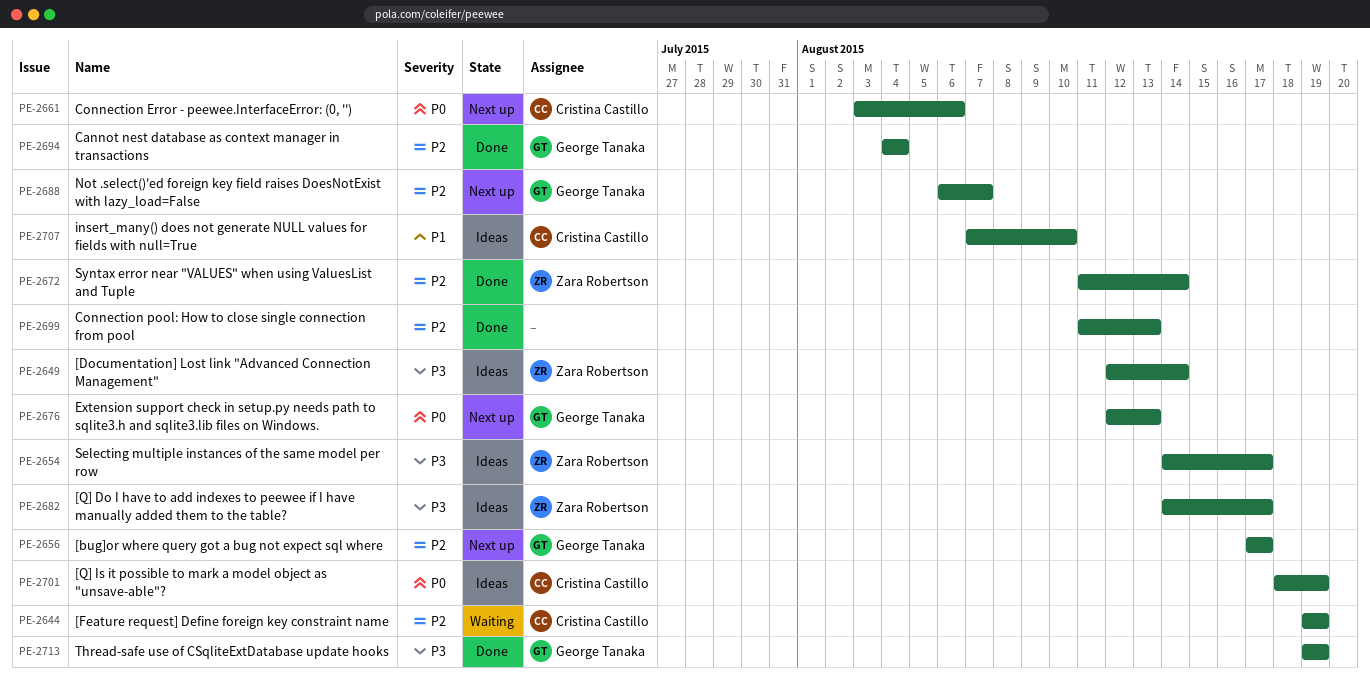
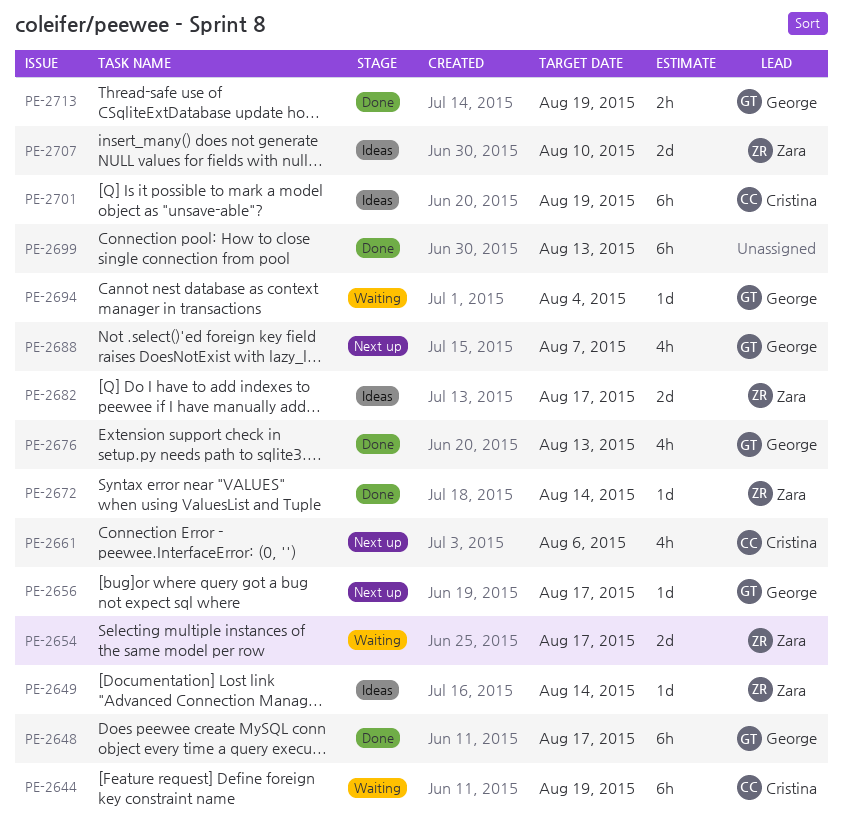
PE-2648: none -> present
PE-2654, status: Ideas -> Waiting
PE-2676, status: Next up -> Done
PE-2694, status: Done -> Waiting
PE-2707, owner: Cristina Castillo -> Zara Robertson

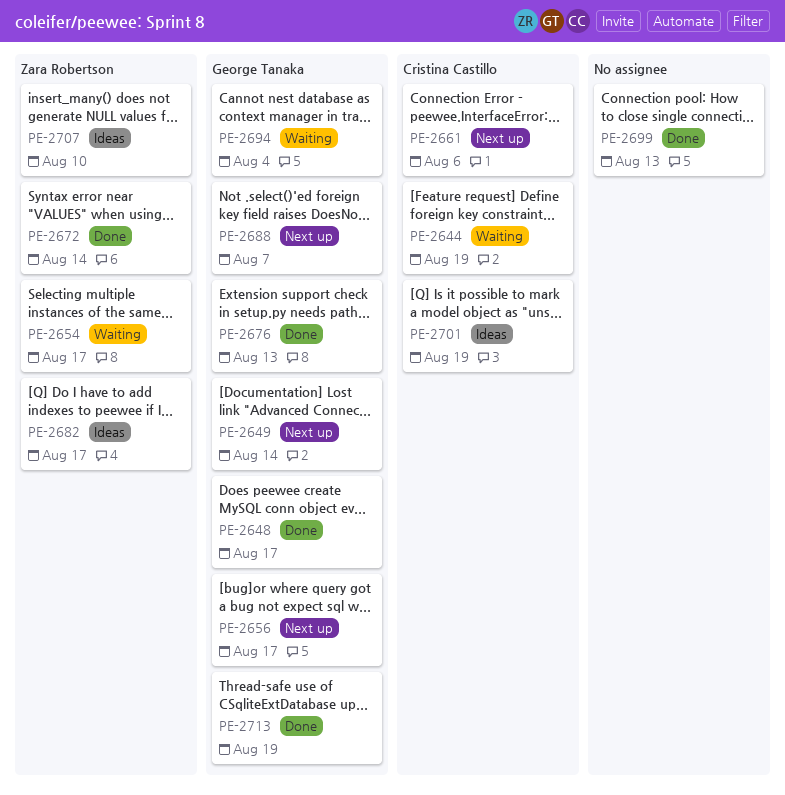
PE-2649, status: Ideas -> Next up
PE-2649, owner: Zara Robertson -> George Tanaka

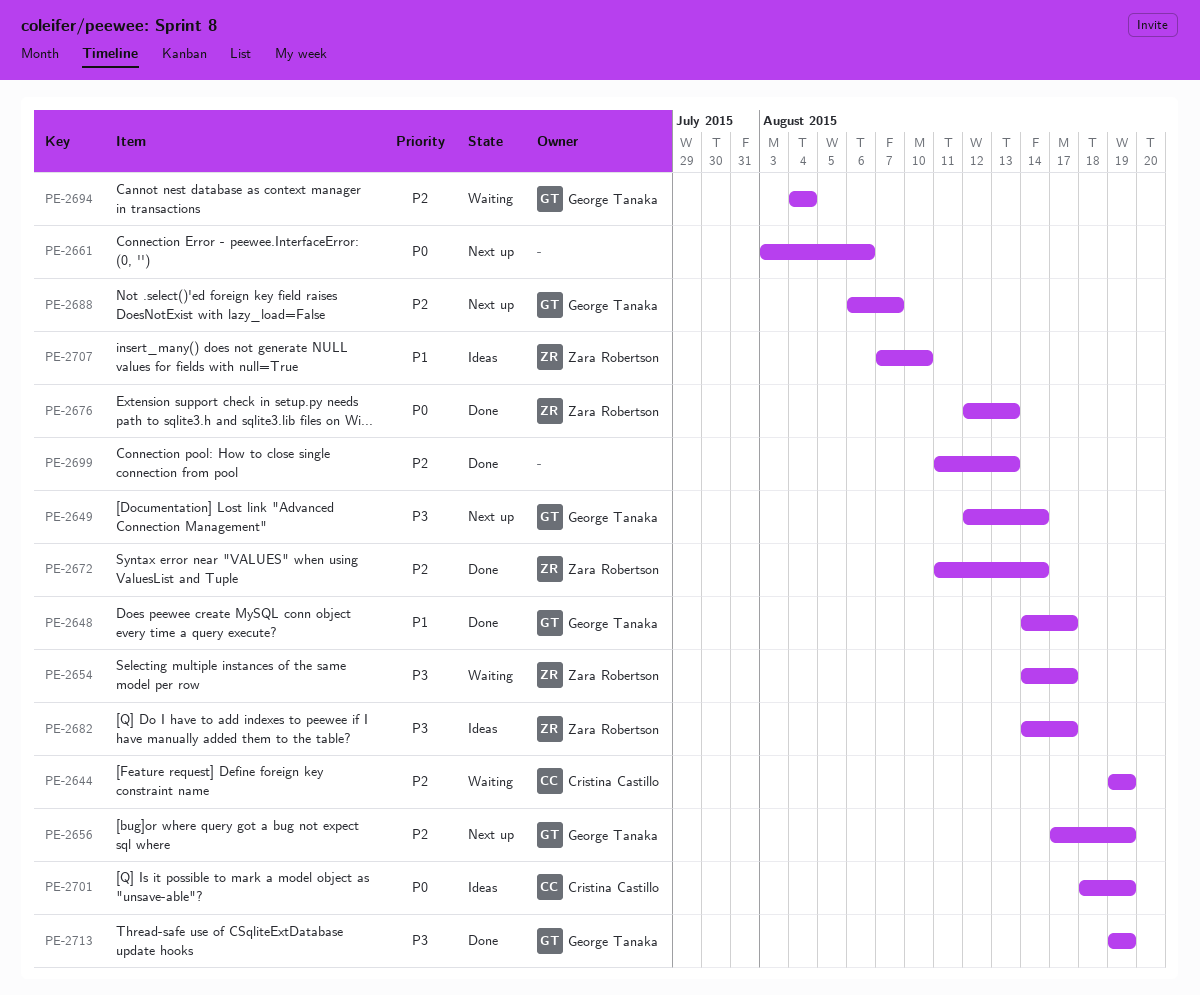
PE-2656, due: Aug 17 -> Aug 19
PE-2661, owner: Cristina Castillo -> none
PE-2676, owner: George Tanaka -> Zara Robertson

